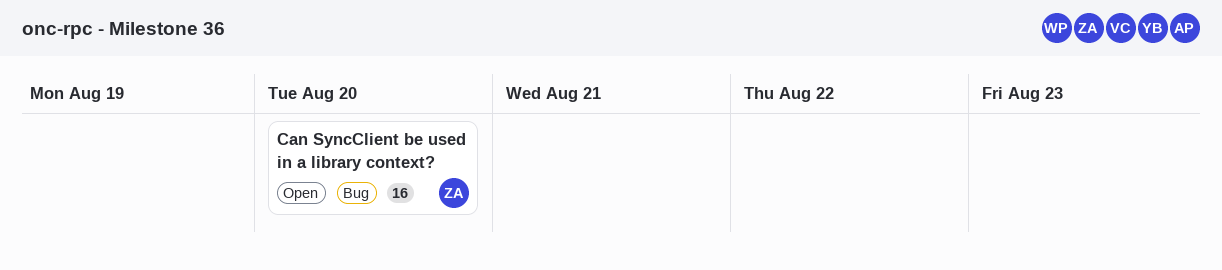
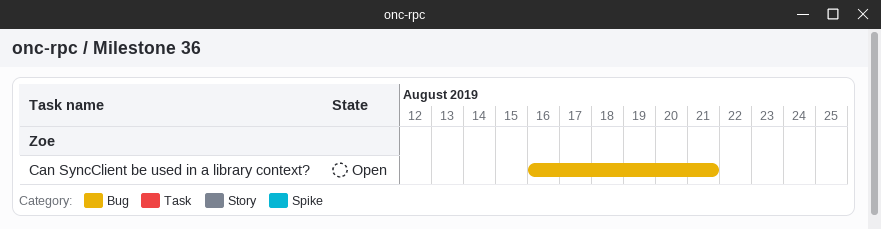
Can SyncClient be used in a library context?, due: Aug 20 -> Aug 21

